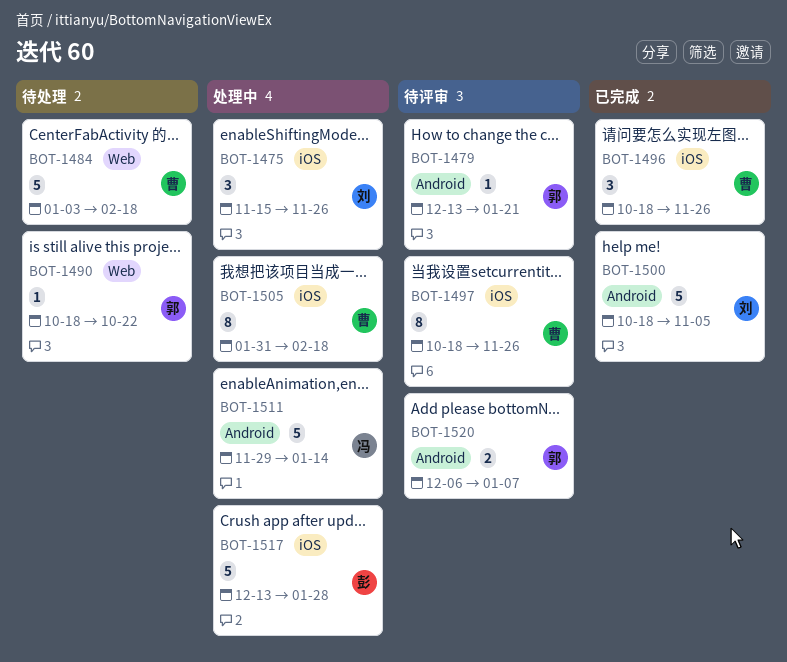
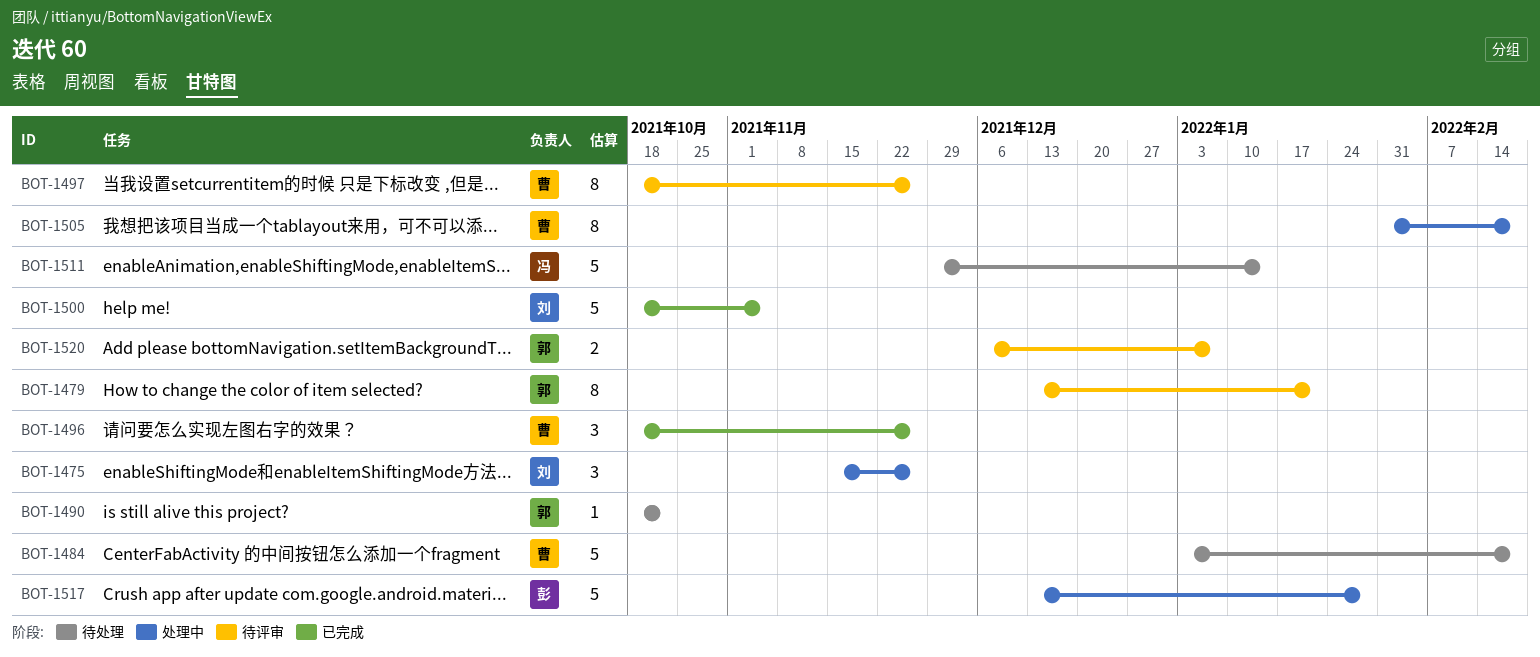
BOT-1479, estimate: 1 -> 8
BOT-1511, status: 处理中 -> 待处理

